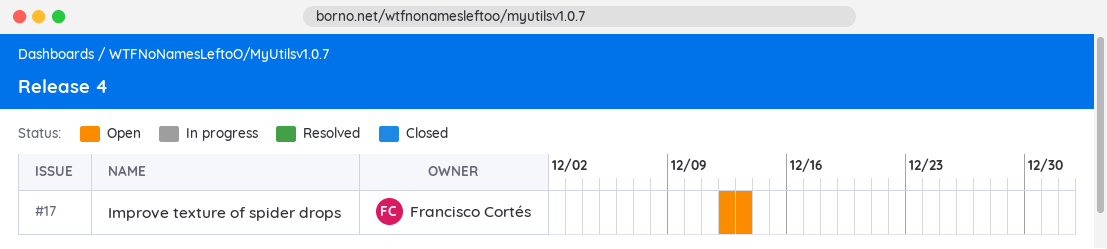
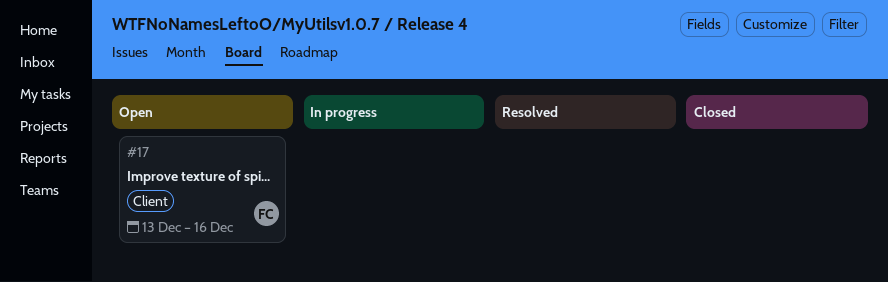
#17, start: Dec 12 -> Dec 13
#17, due: Dec 13 -> Dec 16

